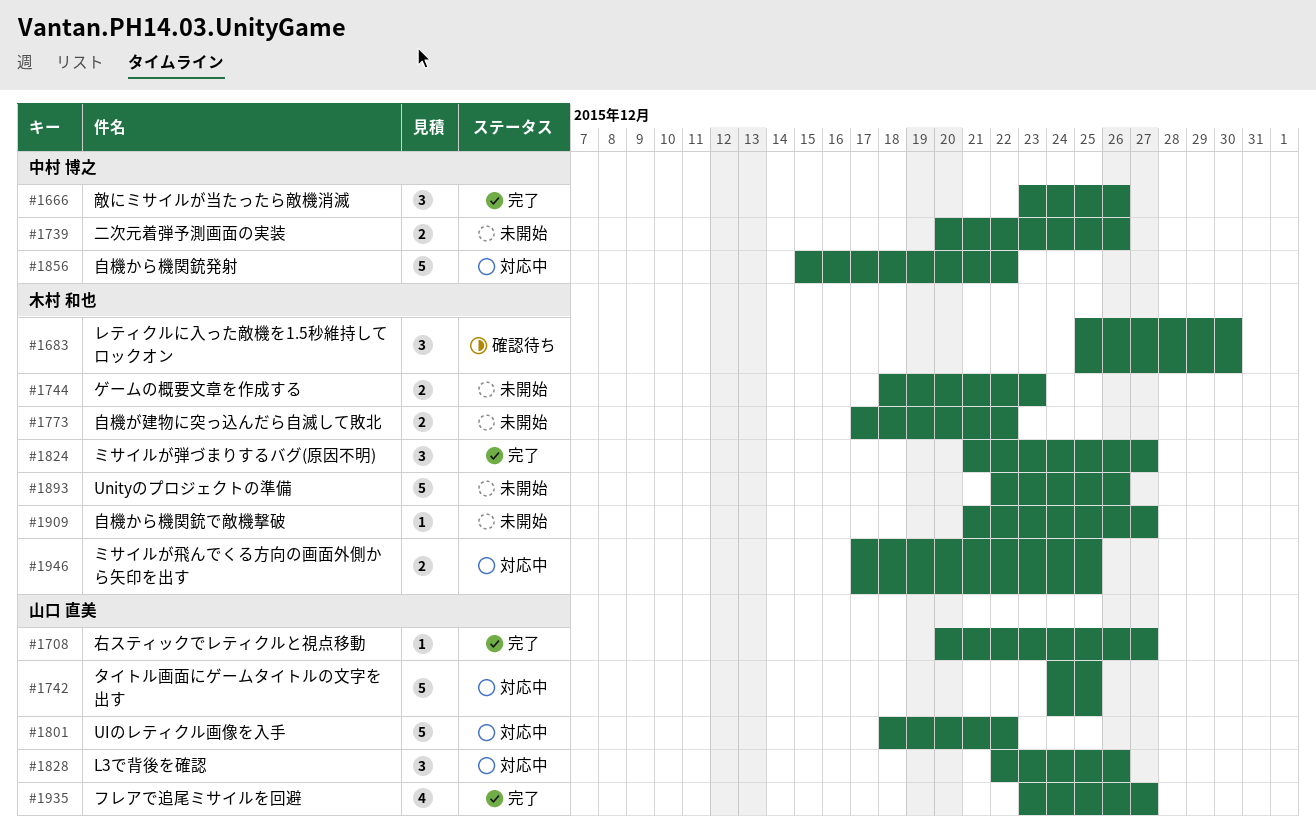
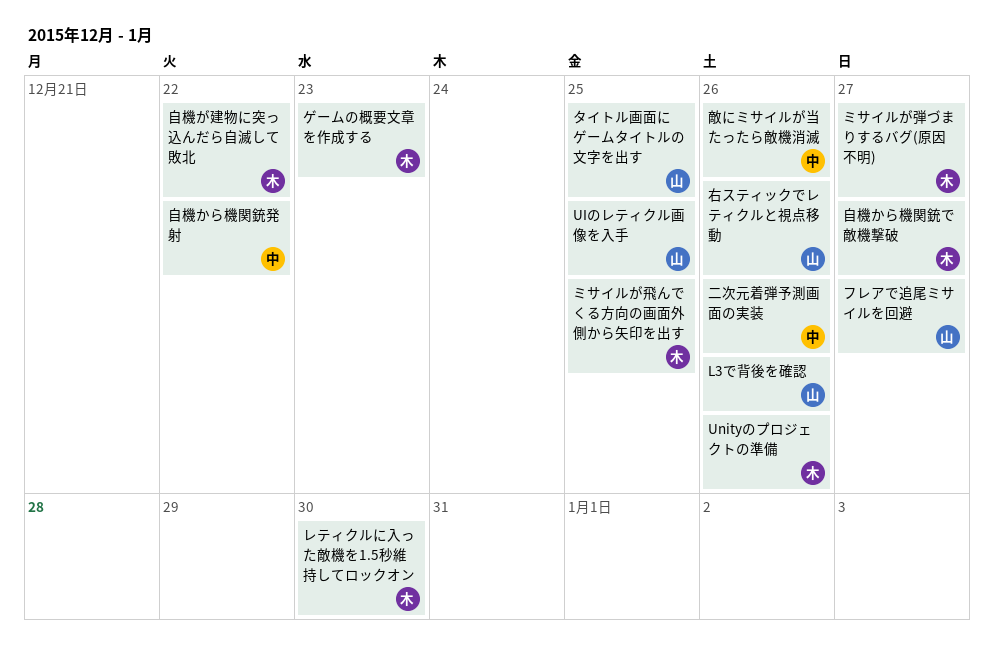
UIのレティクル画像を入手, due: Dec 22 -> Dec 25
右スティックでレティクルと視点移動, due: Dec 27 -> Dec 26

